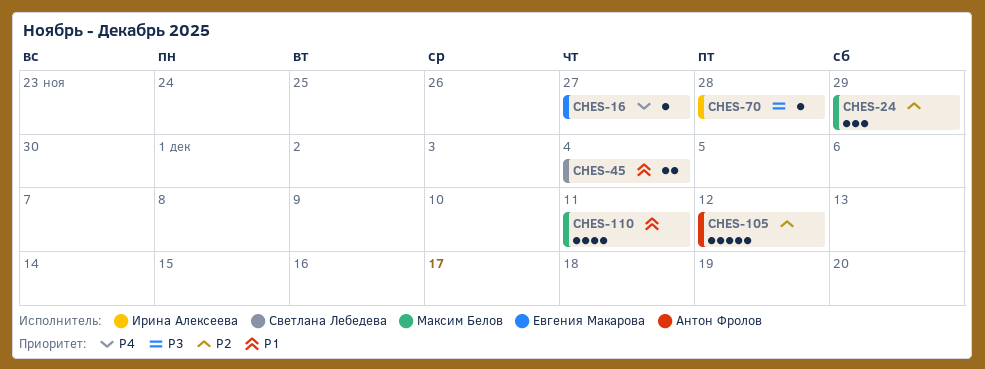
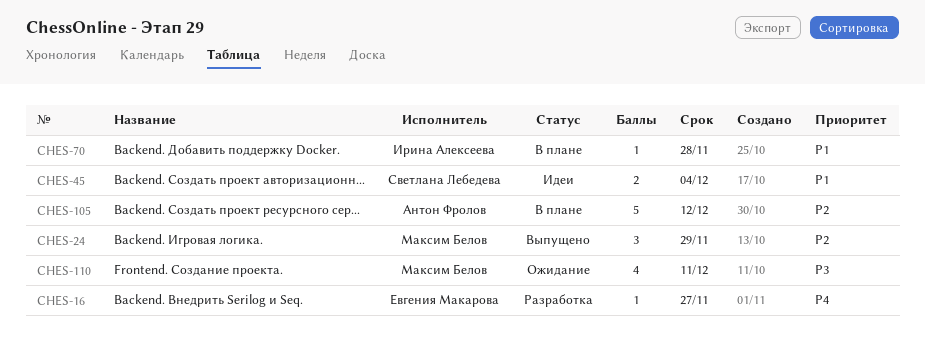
CHES-70, priority: P3 -> P1
CHES-110, priority: P1 -> P3

